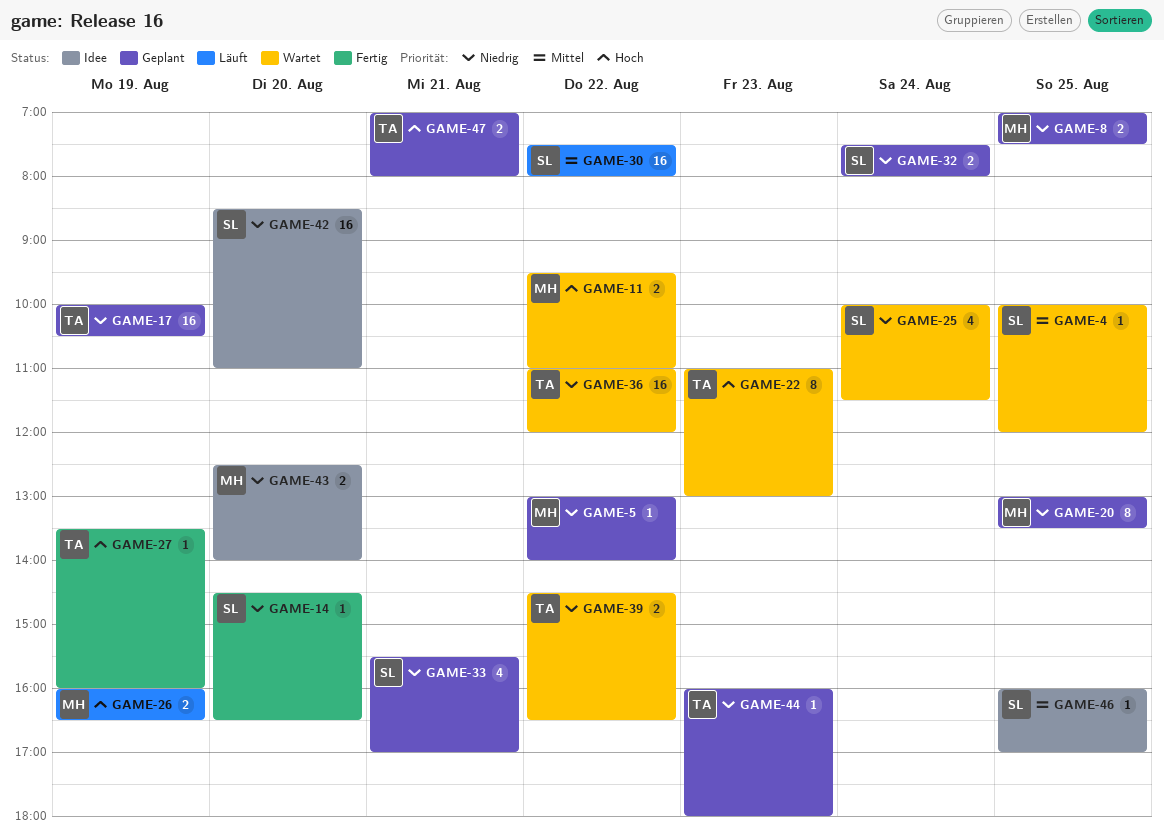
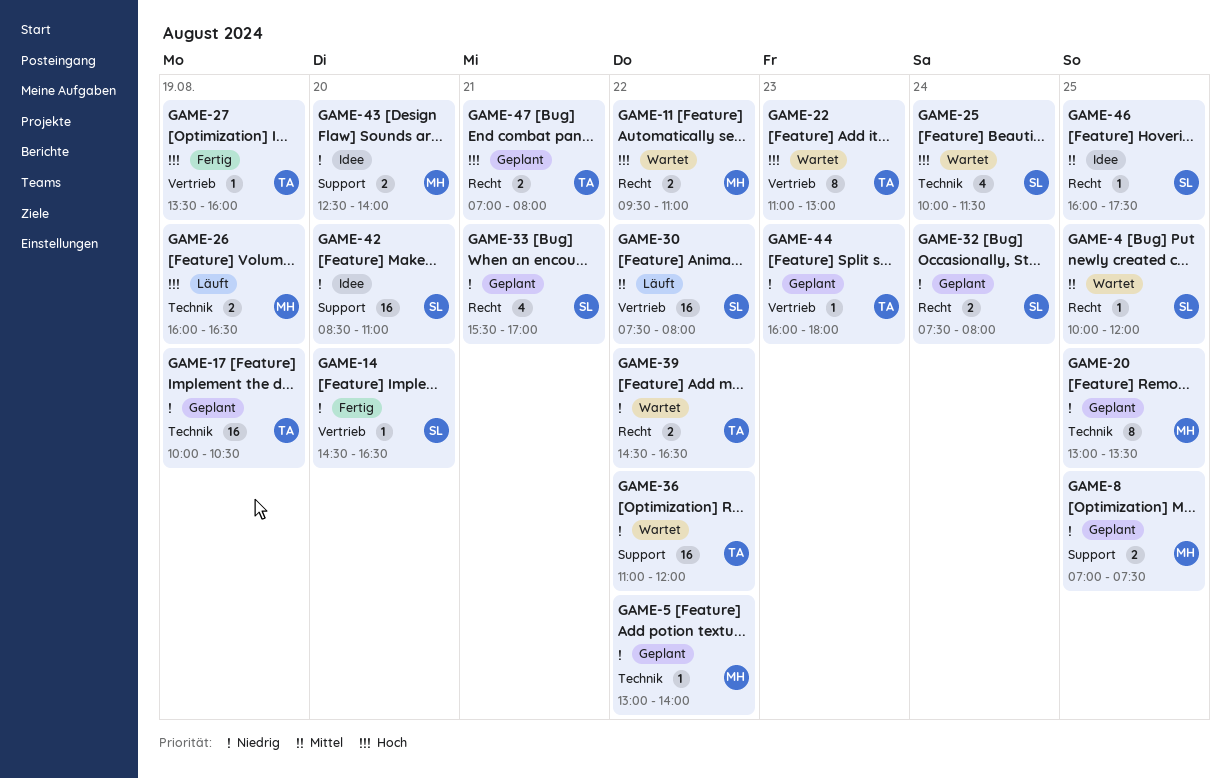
GAME-25, priority: Niedrig -> Hoch
GAME-46, ends: 17:00 -> 17:30

